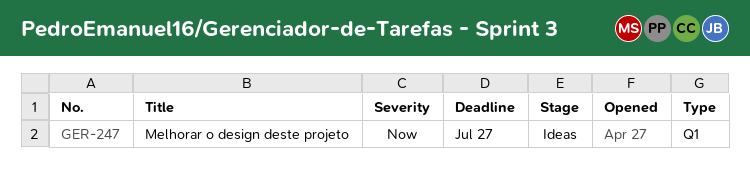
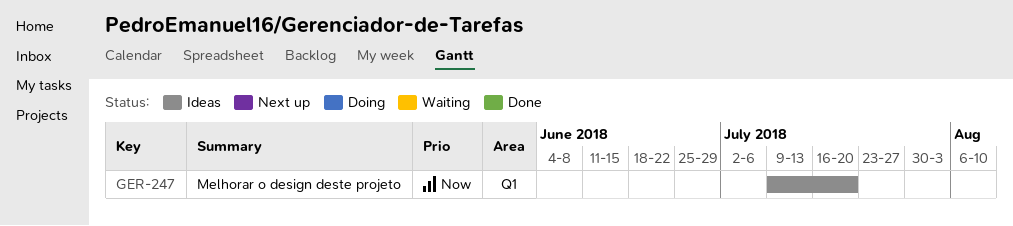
GER-247, due: Jul 27 -> Jul 20

